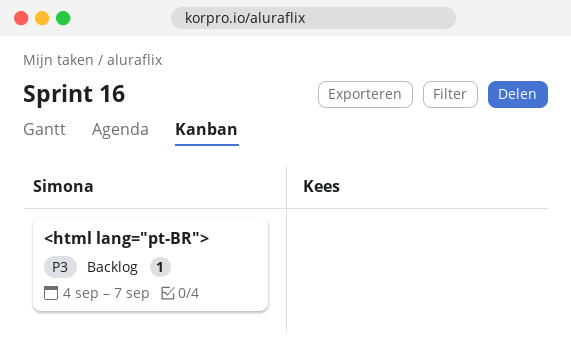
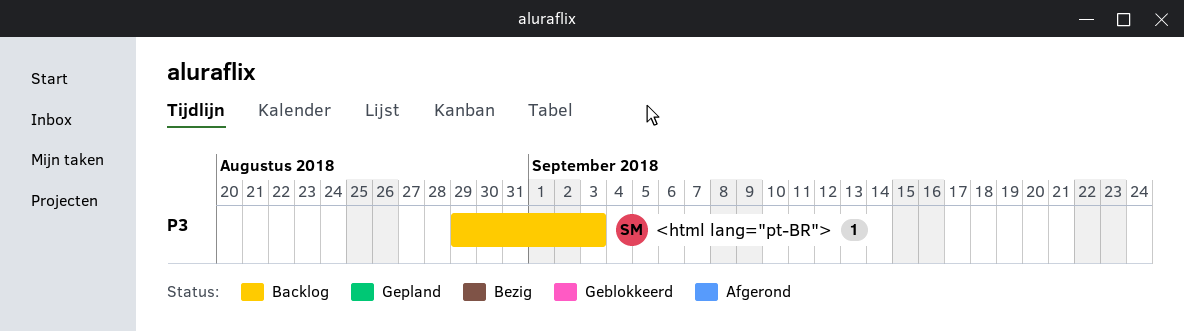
<html lang="pt-BR">, start: Sep 4 -> Aug 29
<html lang="pt-BR">, due: Sep 7 -> Sep 3

